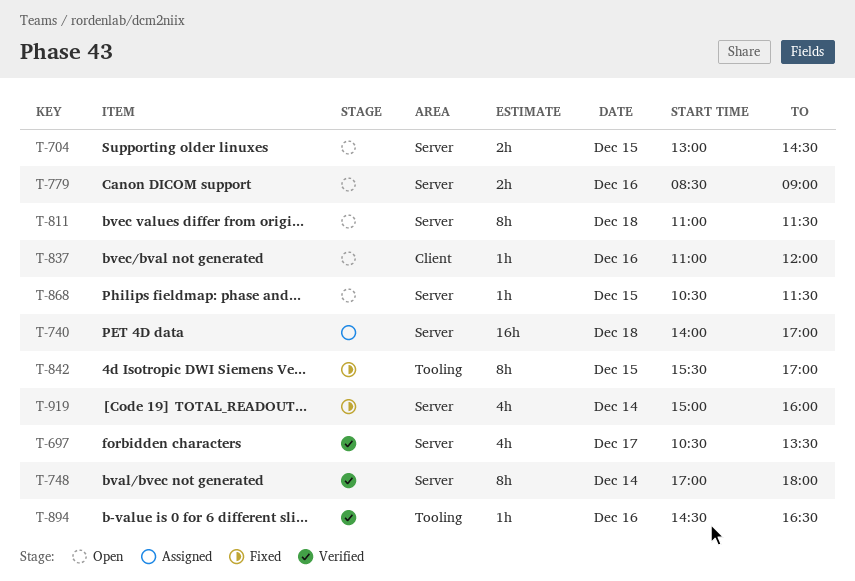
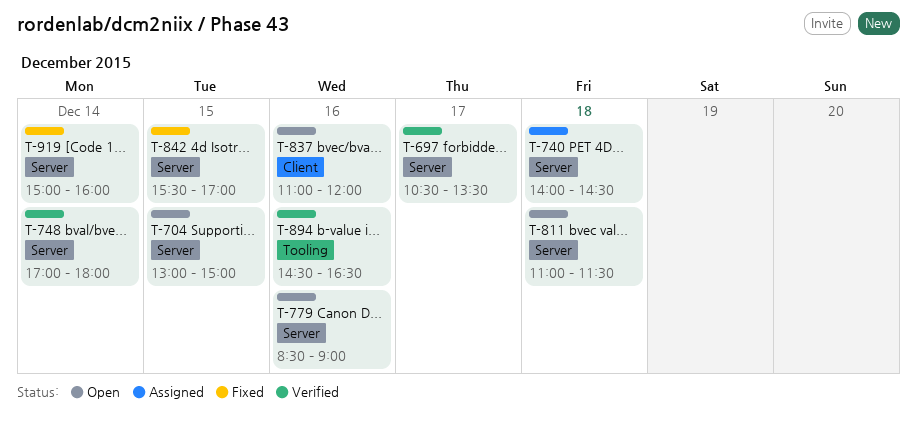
T-704, ends: 14:30 -> 15:00
T-740, ends: 17:00 -> 14:30
T-842, label: Tooling -> Server
T-868: present -> none

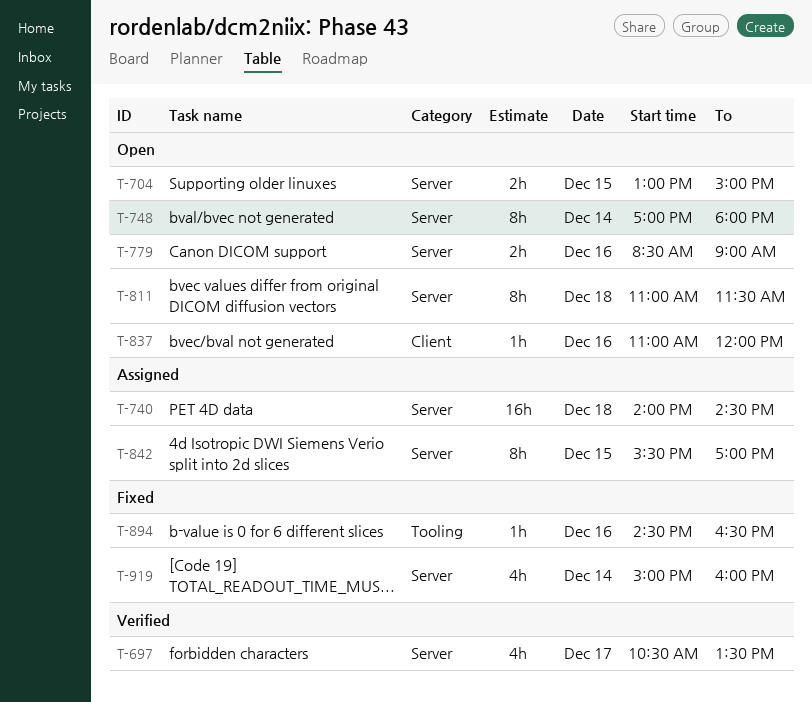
T-748, status: Verified -> Open
T-842, status: Fixed -> Assigned
T-894, status: Verified -> Fixed

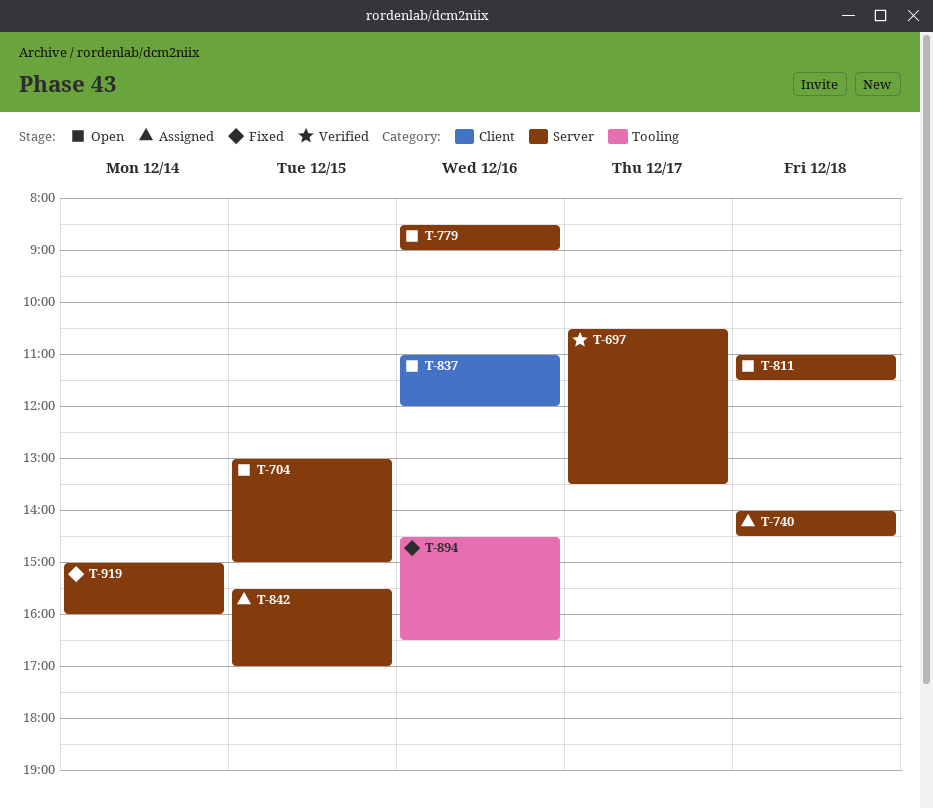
T-748: present -> none

